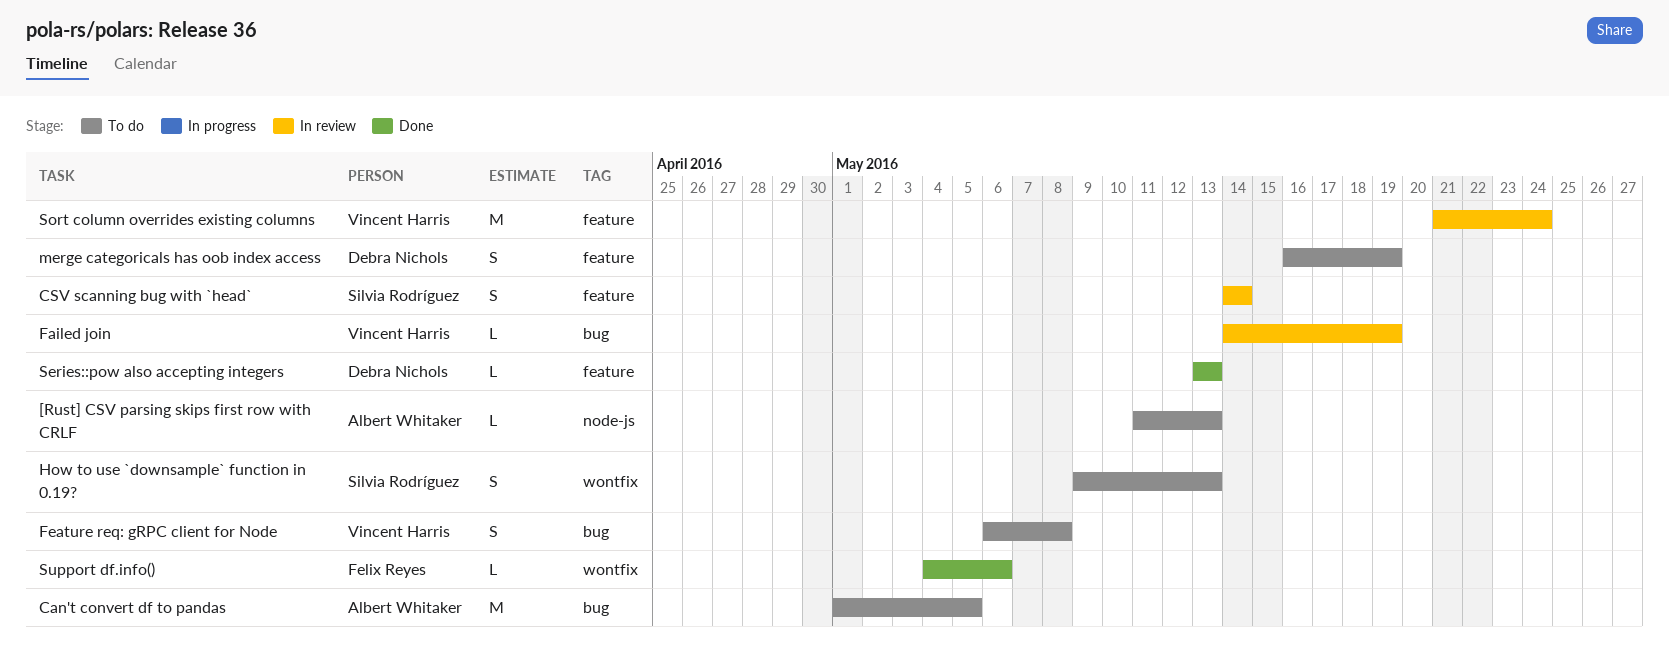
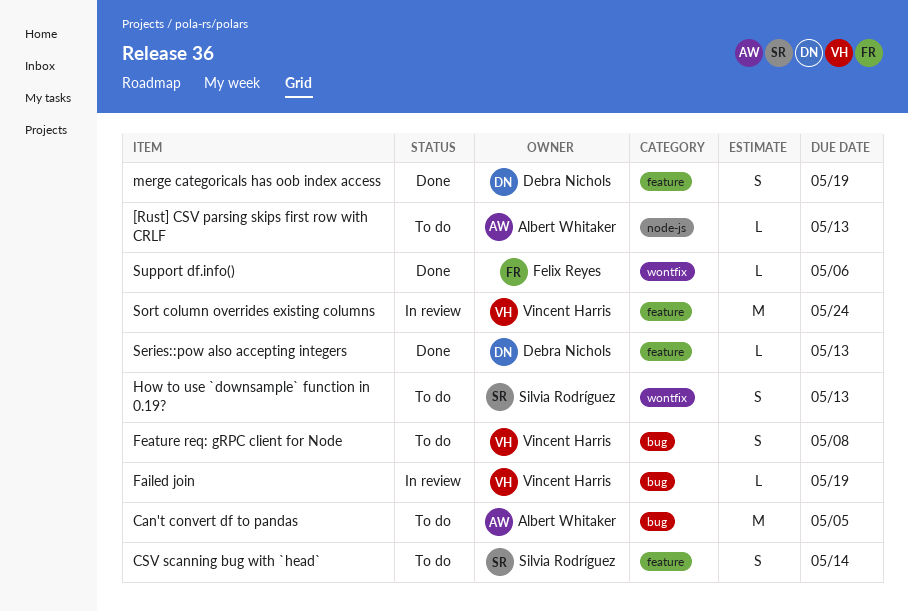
CSV scanning bug with `head`, status: In review -> To do
merge categoricals has oob index access, status: To do -> Done

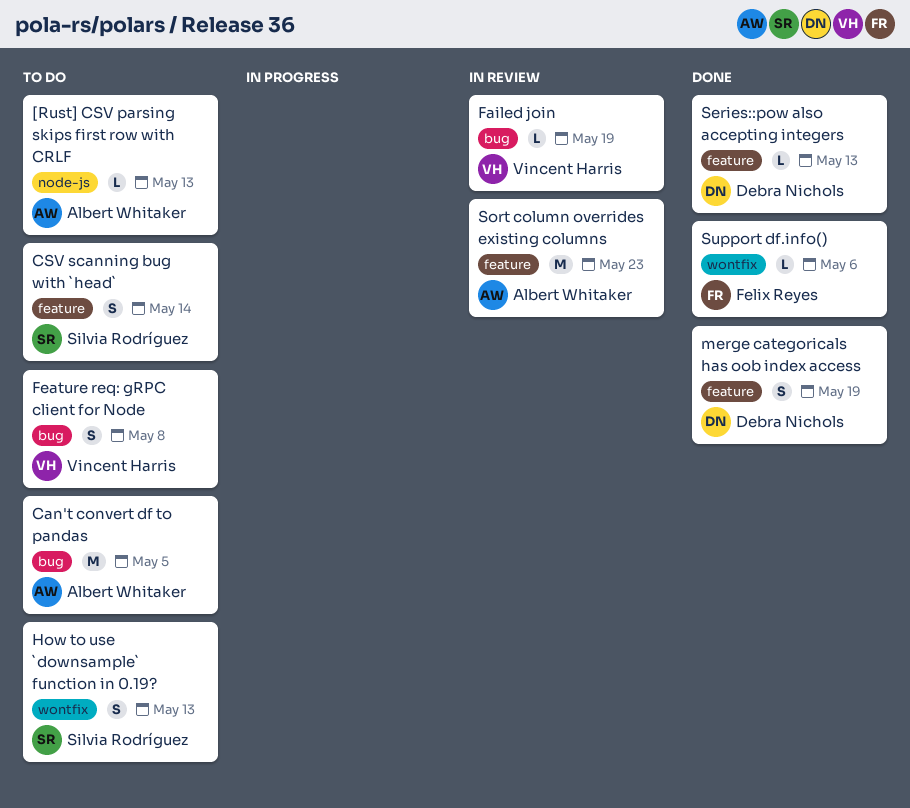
Sort column overrides existing columns, owner: Vincent Harris -> Albert Whitaker
Sort column overrides existing columns, due: May 24 -> May 23

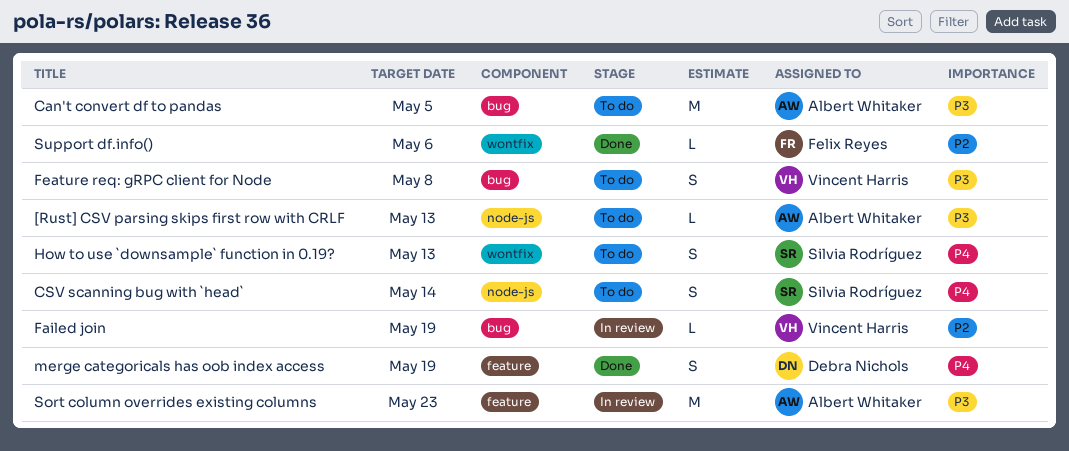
CSV scanning bug with `head`, label: feature -> node-js
Series::pow also accepting integers: present -> none

